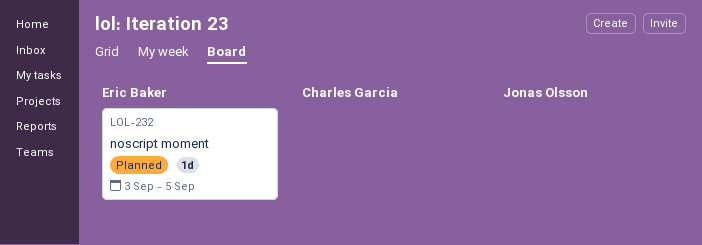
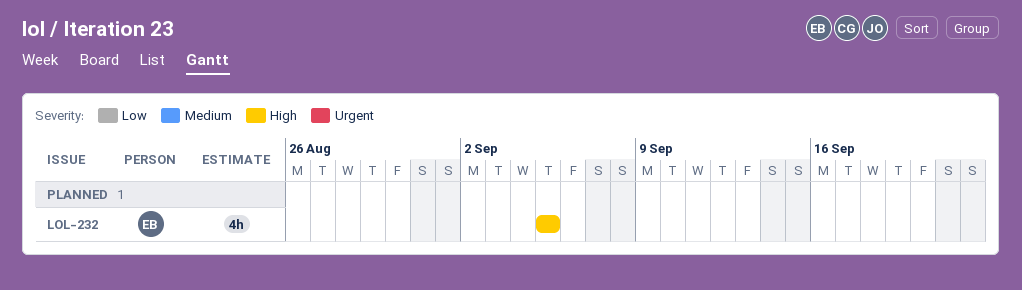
LOL-232, estimate: 1d -> 4h
LOL-232, start: Sep 3 -> Sep 5

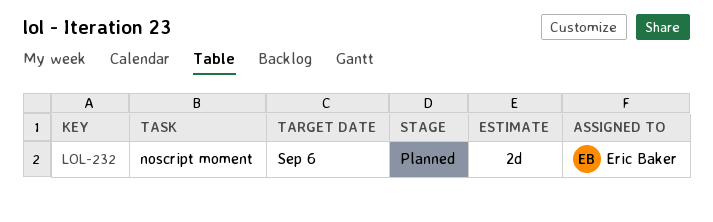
LOL-232, estimate: 4h -> 2d
LOL-232, due: Sep 5 -> Sep 6

